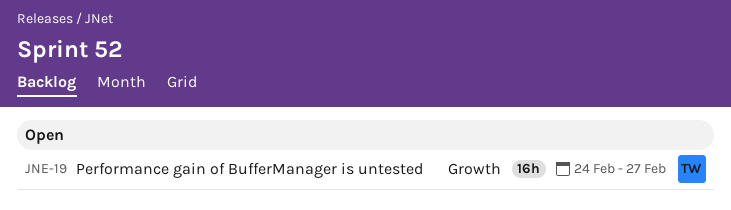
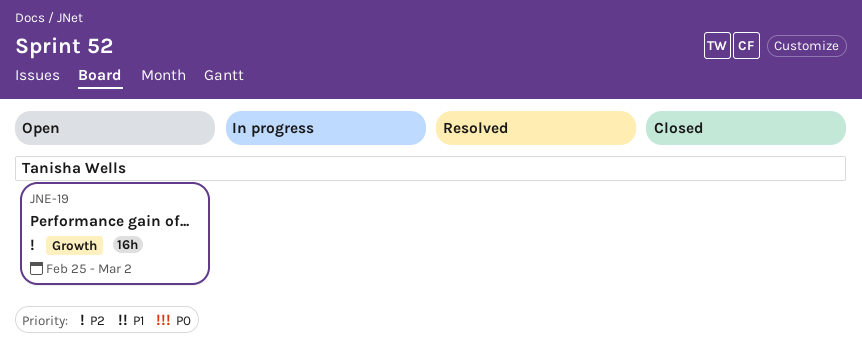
JNE-19, start: Feb 24 -> Feb 25
JNE-19, due: Feb 27 -> Mar 2

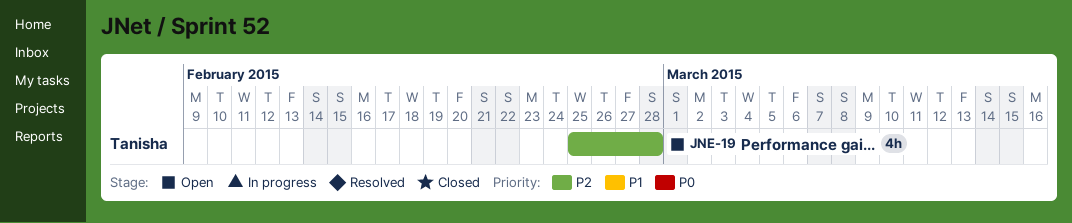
JNE-19, estimate: 16h -> 4h
JNE-19, due: Mar 2 -> Feb 28

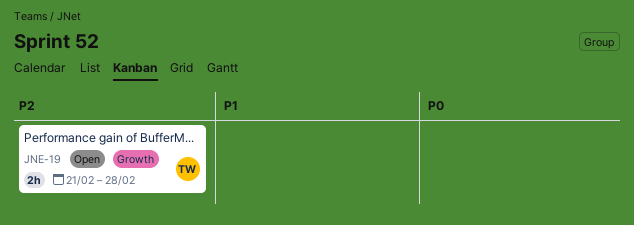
JNE-19, estimate: 4h -> 2h
JNE-19, start: Feb 25 -> Feb 21

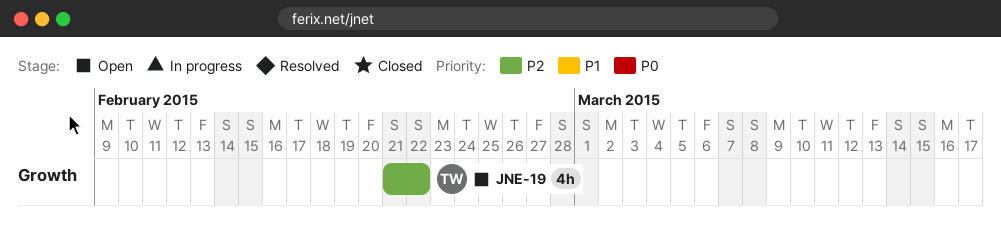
JNE-19, estimate: 2h -> 4h
JNE-19, due: Feb 28 -> Feb 22

